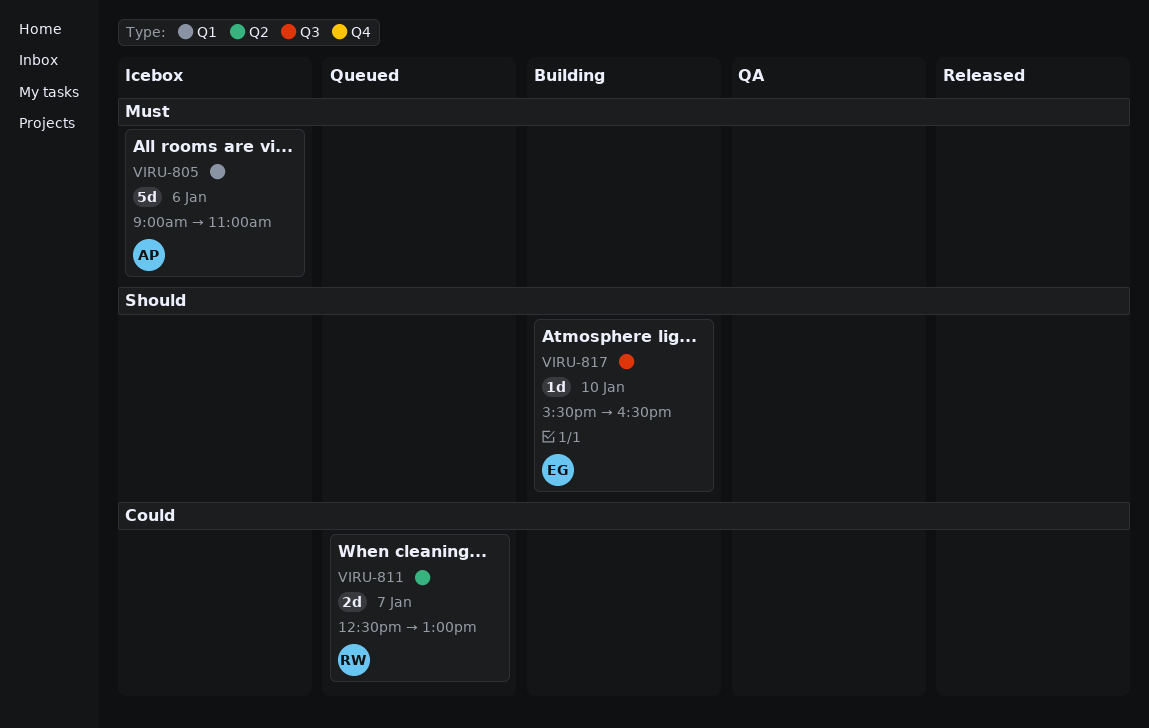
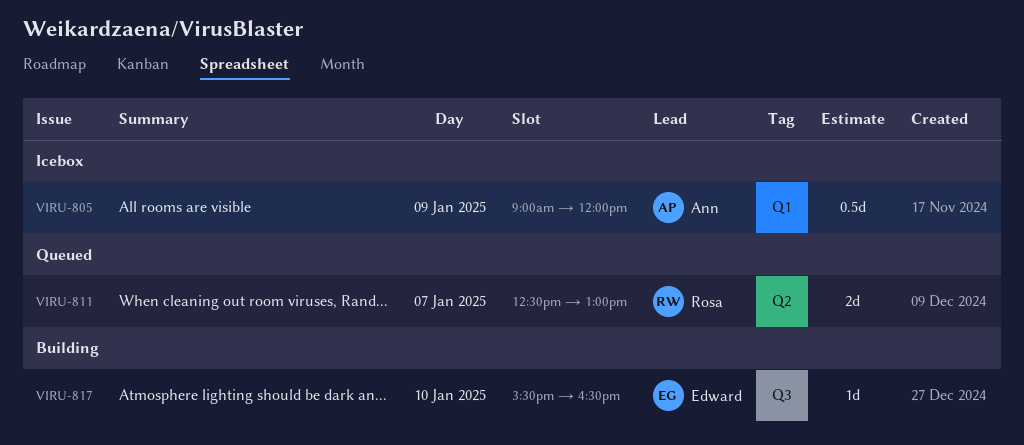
VIRU-805, estimate: 5d -> 0.5d
VIRU-805, day: Jan 6 -> Jan 9
VIRU-805, ends: 11:00 -> 12:00

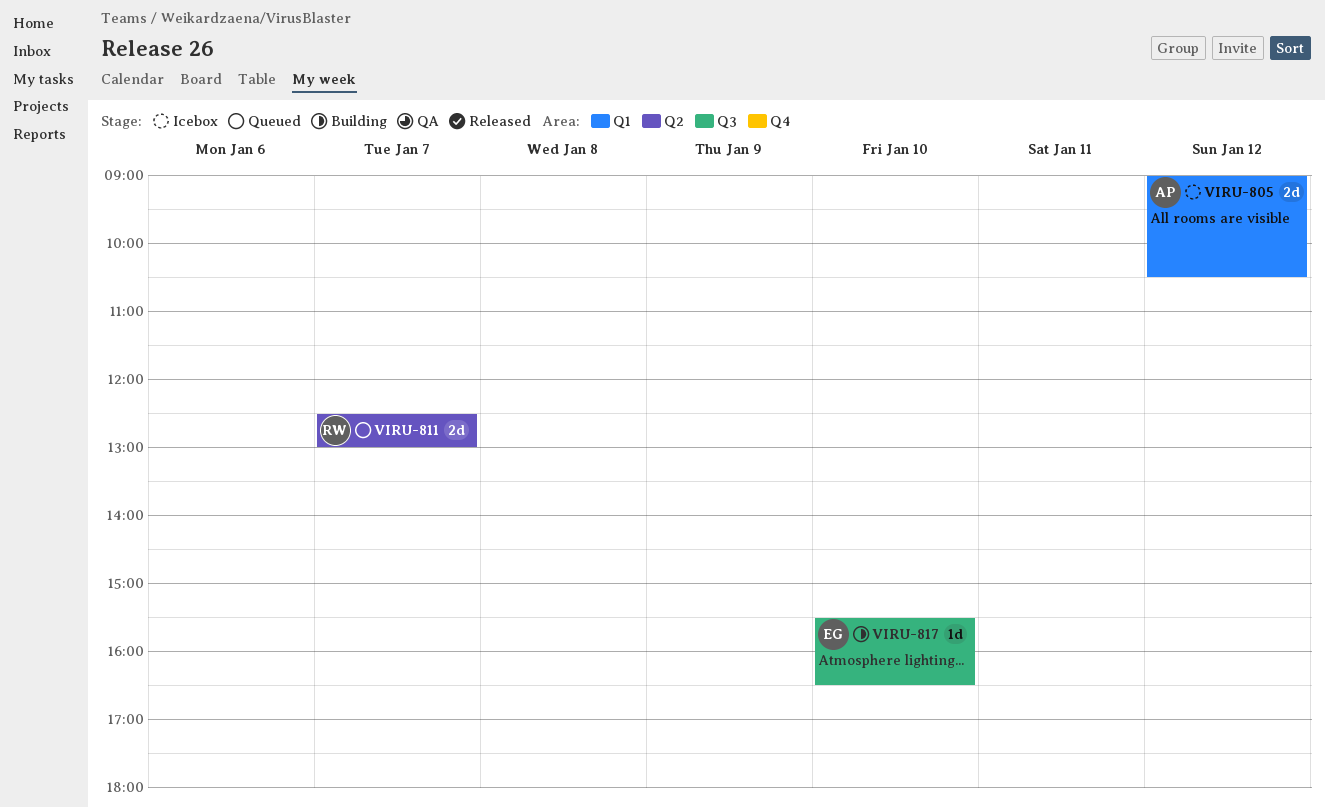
VIRU-805, estimate: 0.5d -> 2d
VIRU-805, day: Jan 9 -> Jan 12
VIRU-805, ends: 12:00 -> 10:30

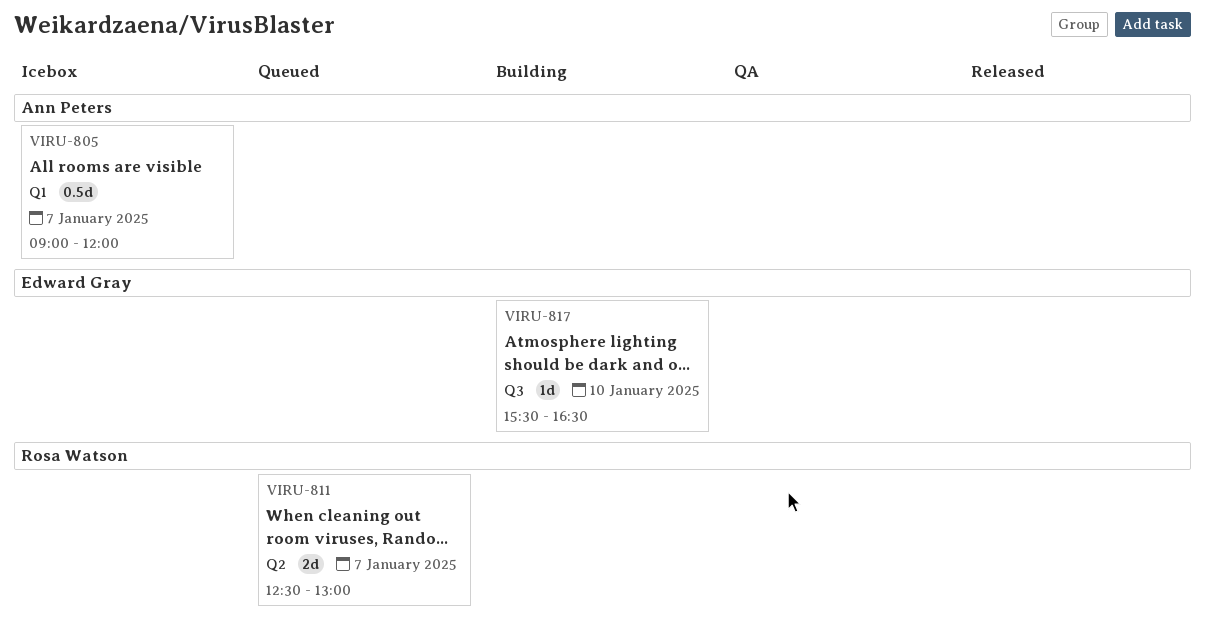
VIRU-805, estimate: 2d -> 0.5d
VIRU-805, day: Jan 12 -> Jan 7
VIRU-805, ends: 10:30 -> 12:00

